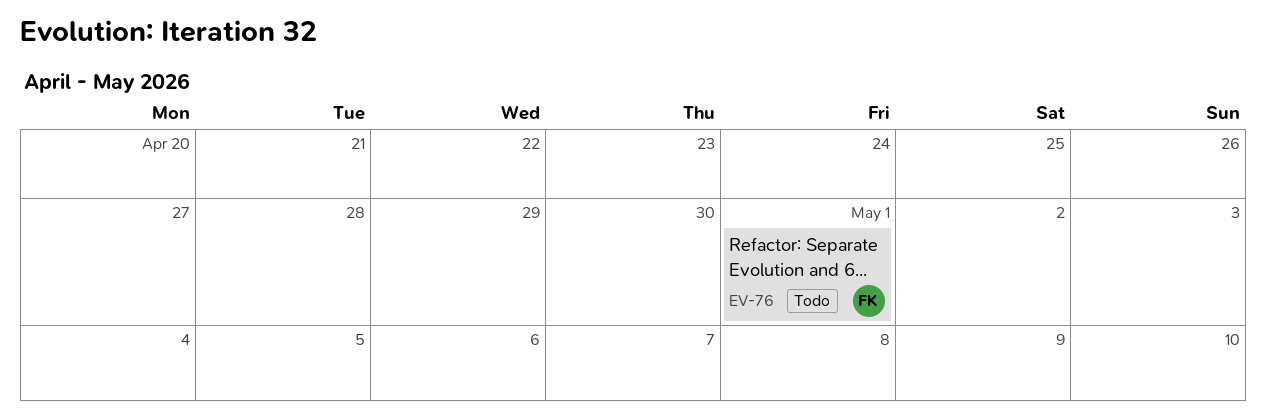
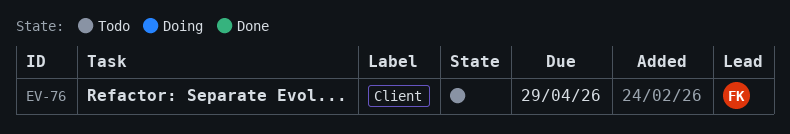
EV-76, due: May 1 -> Apr 29

